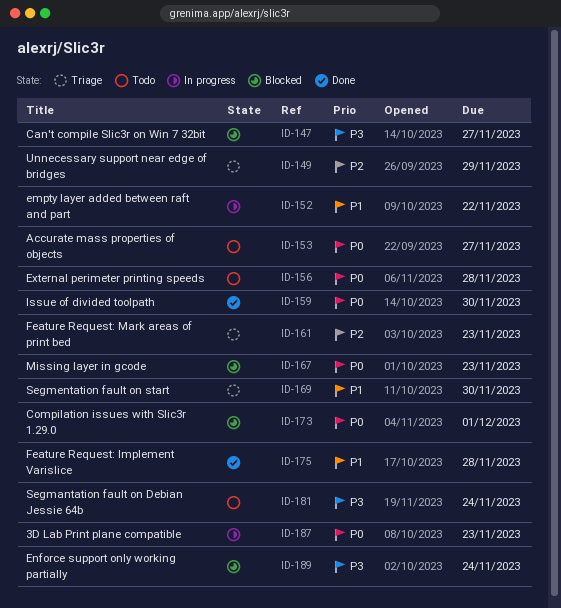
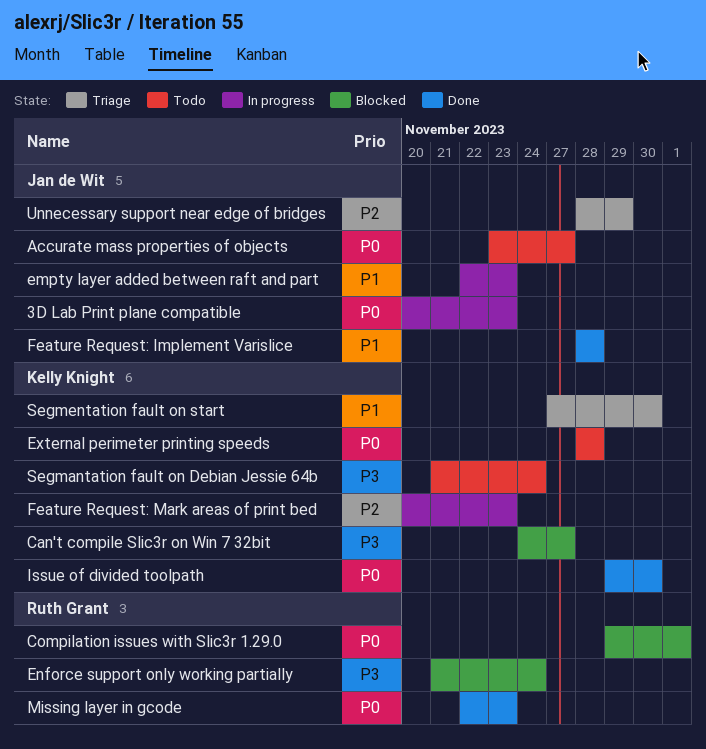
empty layer added between raft and part, due: Nov 22 -> Nov 23
Feature Request: Mark areas of print bed, status: Triage -> In progress
Missing layer in gcode, status: Blocked -> Done

